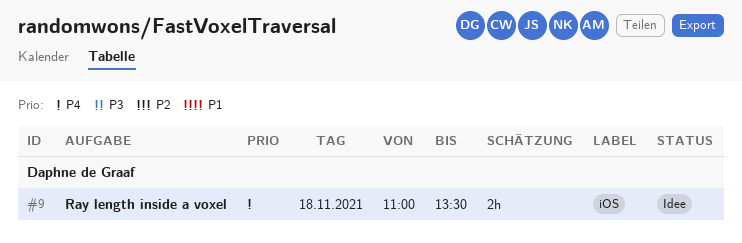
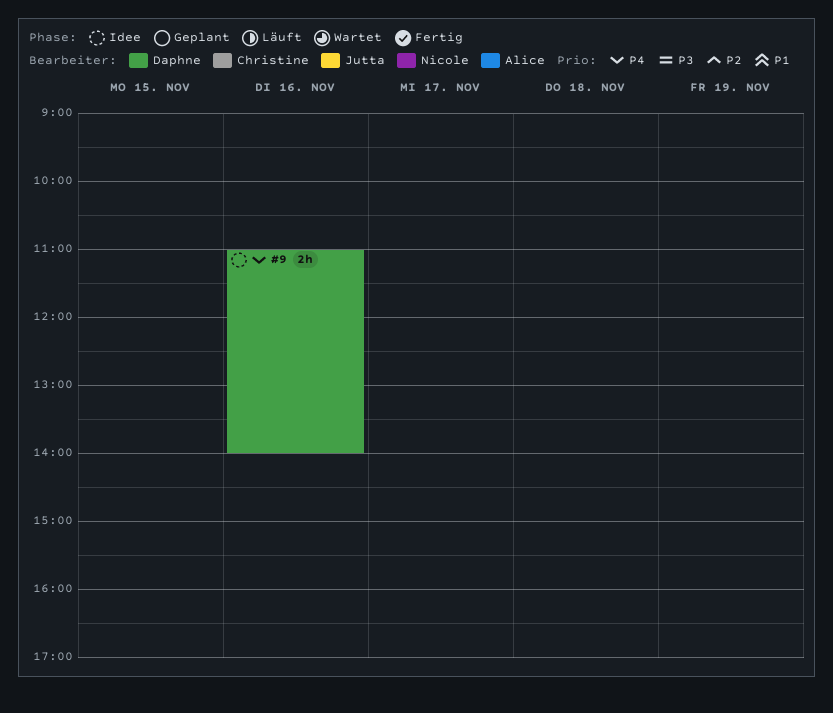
#9, day: Nov 18 -> Nov 16
#9, ends: 13:30 -> 14:00

